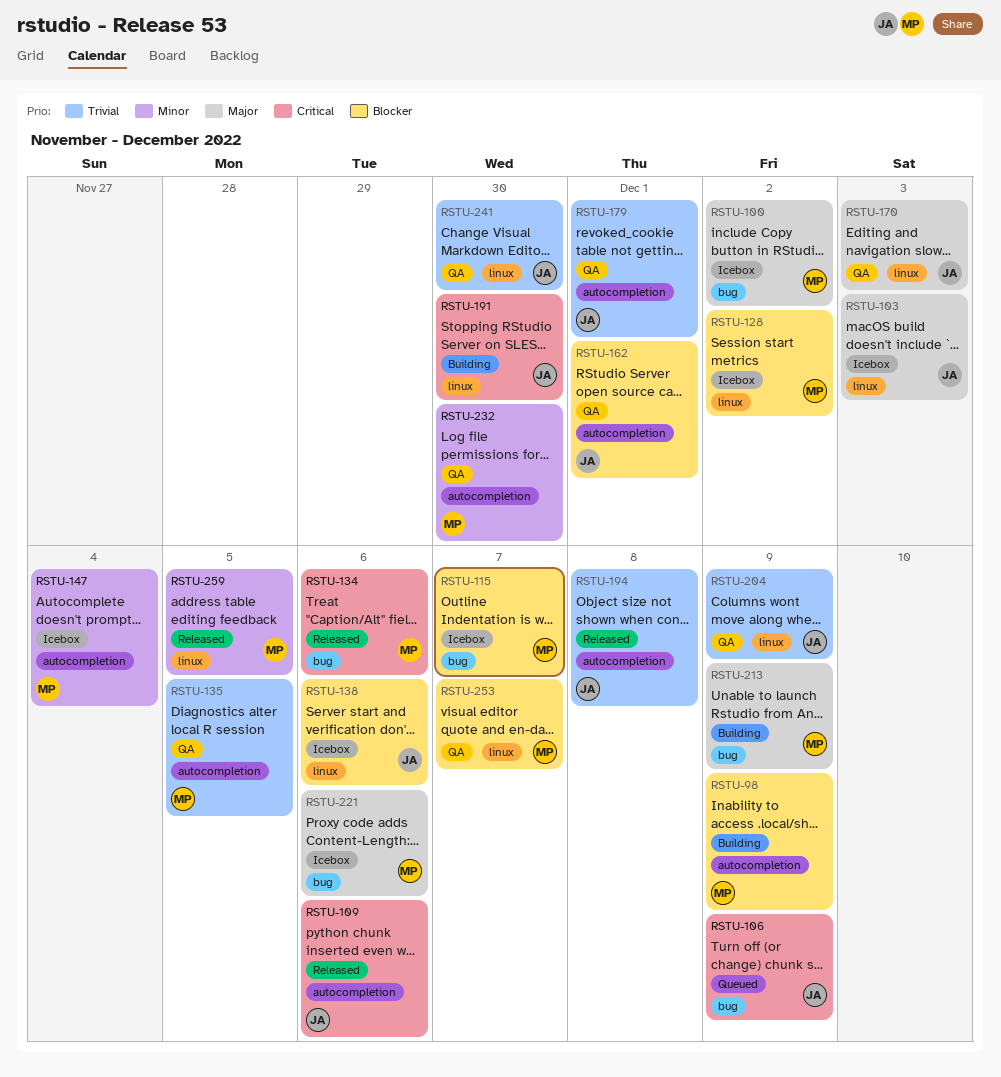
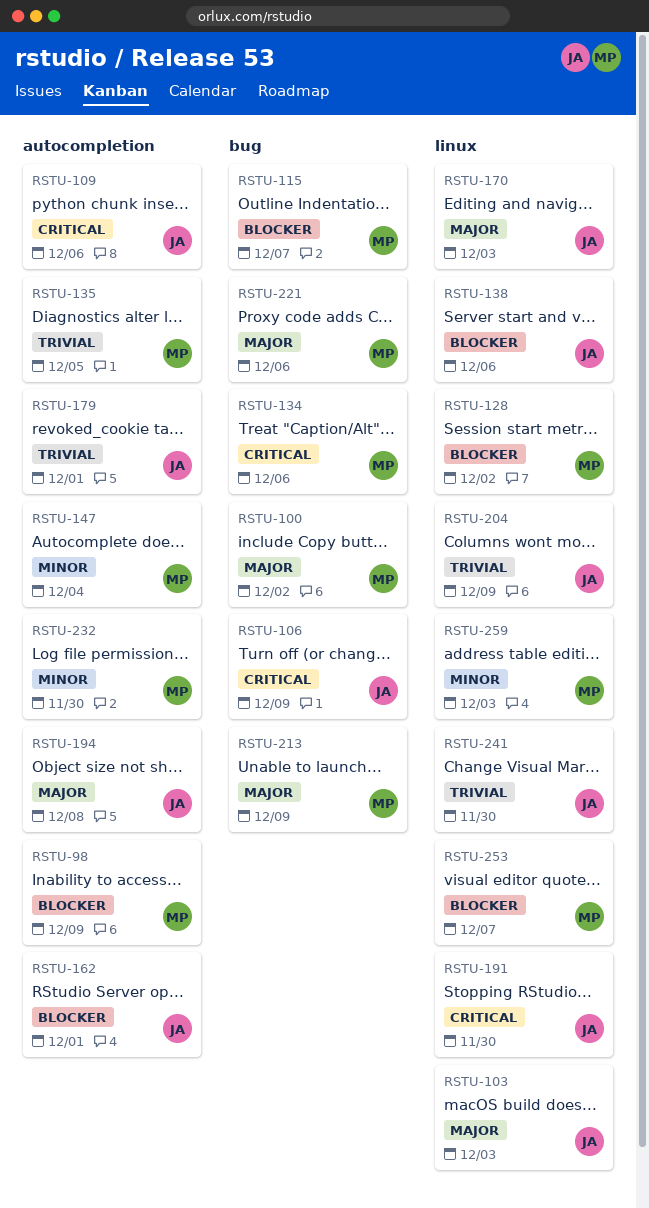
RSTU-194, priority: Trivial -> Major
RSTU-259, due: Dec 5 -> Dec 3

